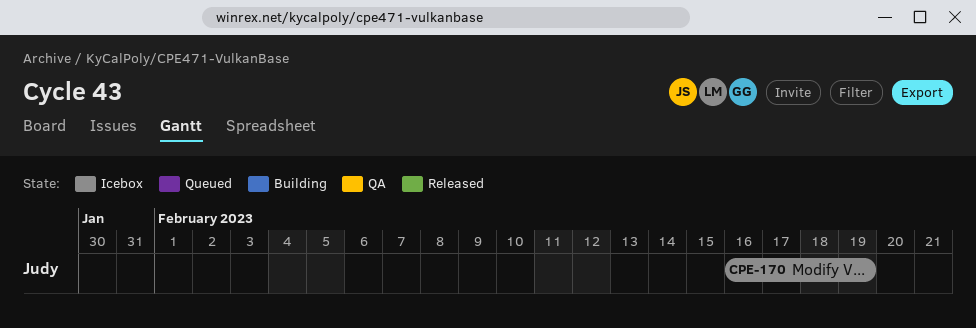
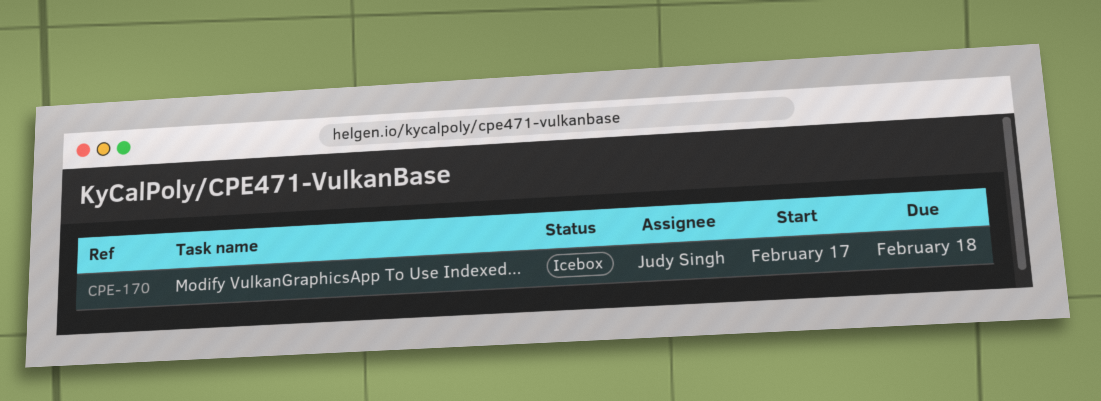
CPE-170, start: Feb 16 -> Feb 17
CPE-170, due: Feb 19 -> Feb 18

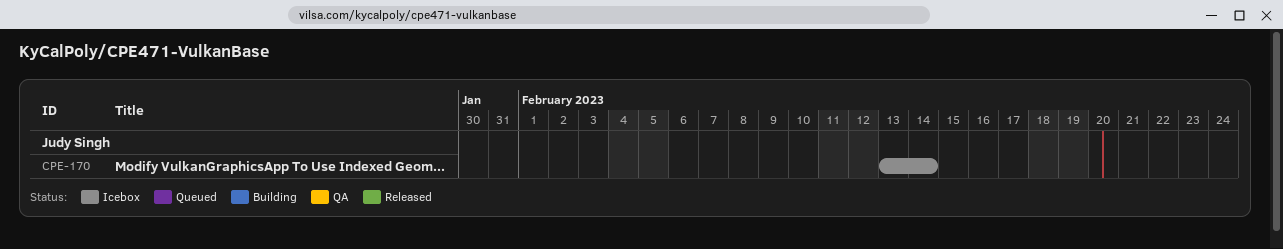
CPE-170, start: Feb 17 -> Feb 13
CPE-170, due: Feb 18 -> Feb 14

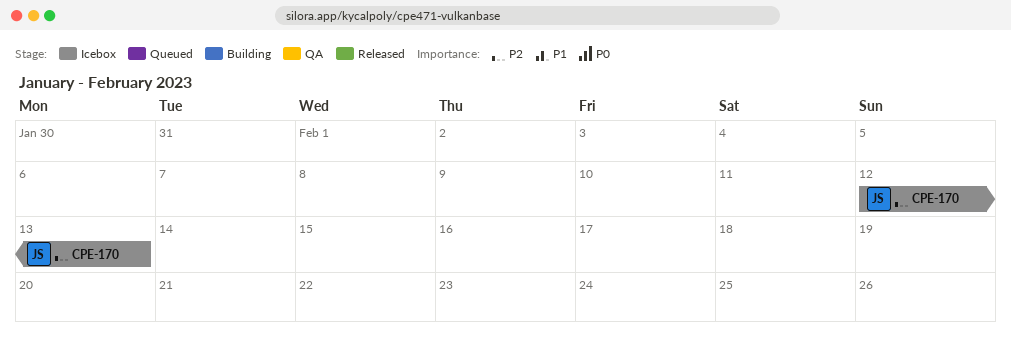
CPE-170, start: Feb 13 -> Feb 12
CPE-170, due: Feb 14 -> Feb 13

